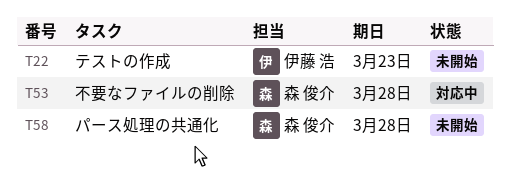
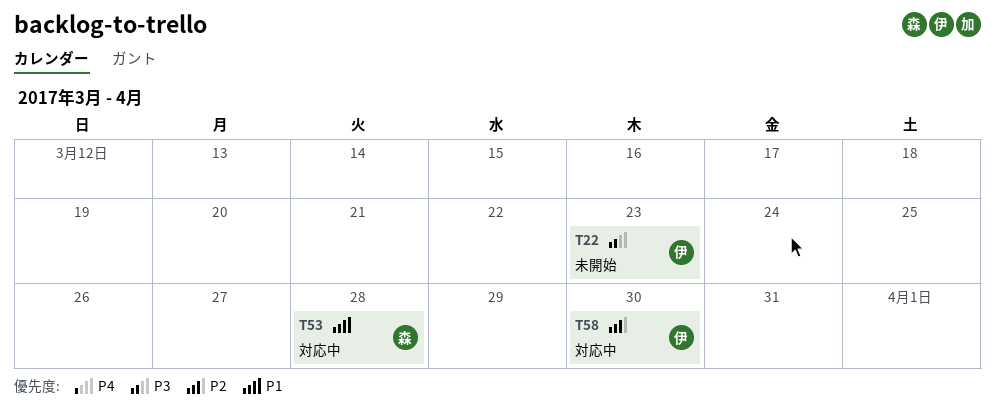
T58, status: 未開始 -> 対応中
T58, owner: 森 俊介 -> 伊藤 浩
T58, due: Mar 28 -> Mar 30

